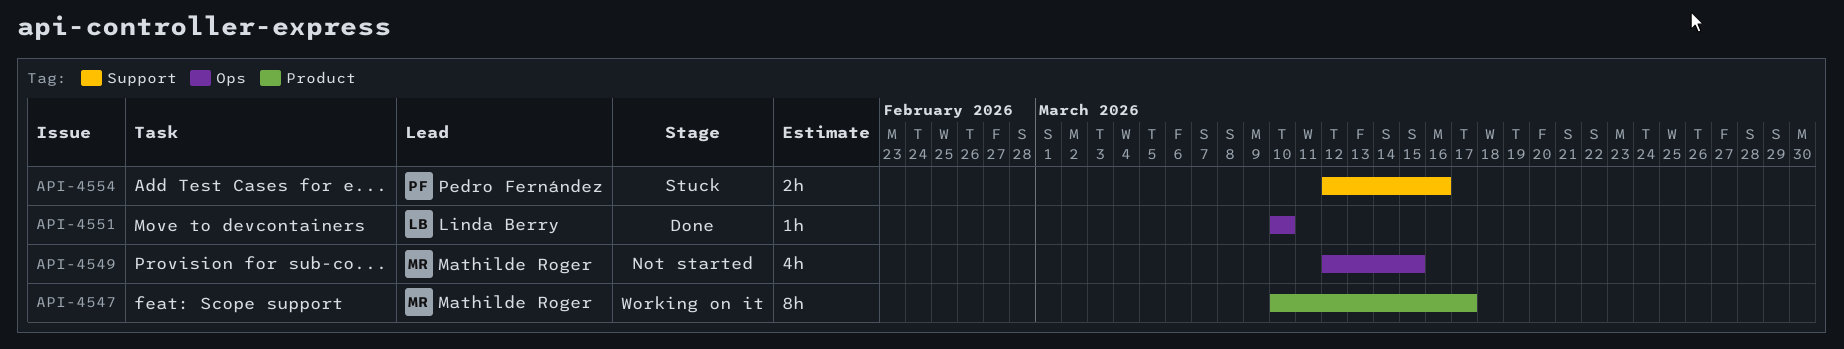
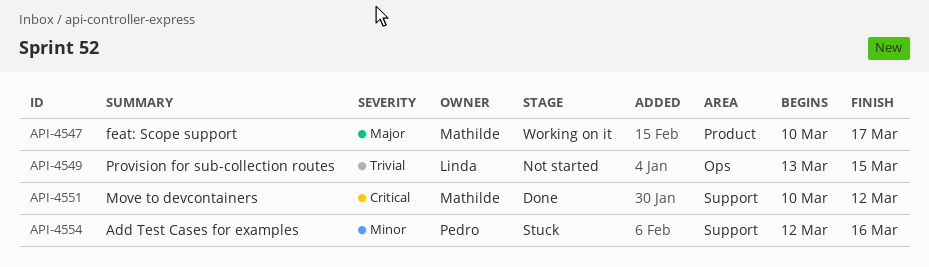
API-4549, owner: Mathilde Roger -> Linda Berry
API-4549, start: Mar 12 -> Mar 13
API-4551, owner: Linda Berry -> Mathilde Roger
API-4551, label: Ops -> Support
API-4551, due: Mar 10 -> Mar 12

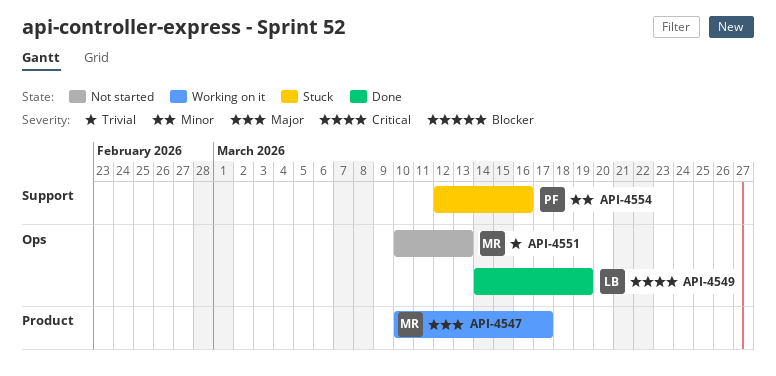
API-4549, status: Not started -> Done
API-4549, priority: Trivial -> Critical
API-4549, start: Mar 13 -> Mar 14
API-4549, due: Mar 15 -> Mar 19
API-4551, status: Done -> Not started
API-4551, priority: Critical -> Trivial
API-4551, label: Support -> Ops
API-4551, due: Mar 12 -> Mar 13

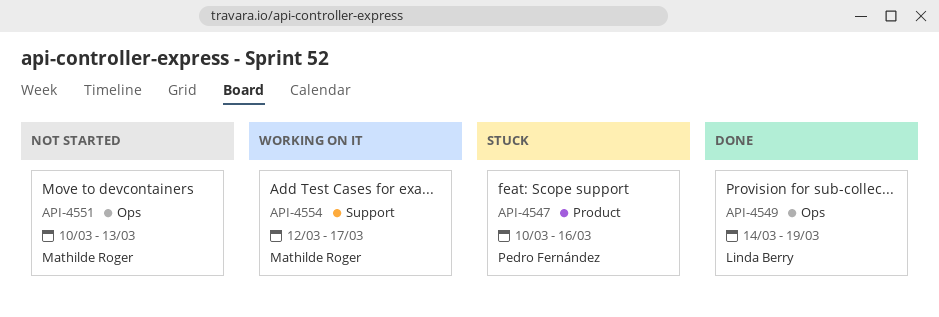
API-4547, status: Working on it -> Stuck
API-4547, owner: Mathilde Roger -> Pedro Fernández
API-4547, due: Mar 17 -> Mar 16
API-4554, status: Stuck -> Working on it
API-4554, owner: Pedro Fernández -> Mathilde Roger
API-4554, due: Mar 16 -> Mar 17

